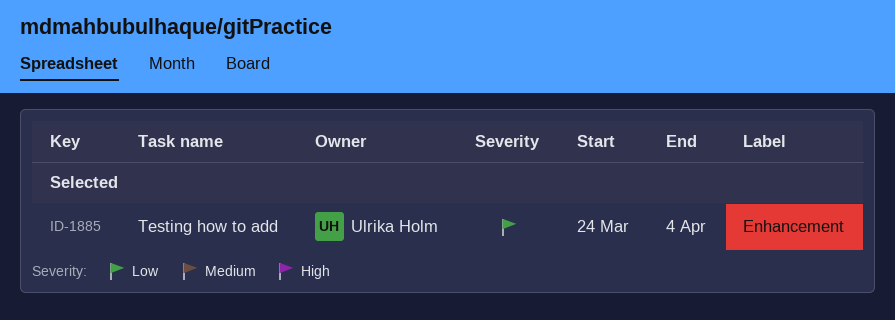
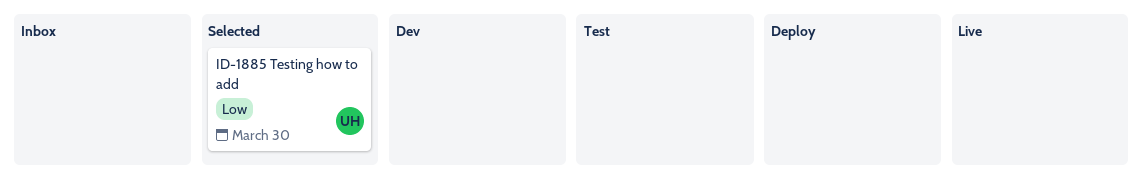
ID-1885, due: Apr 4 -> Mar 30

